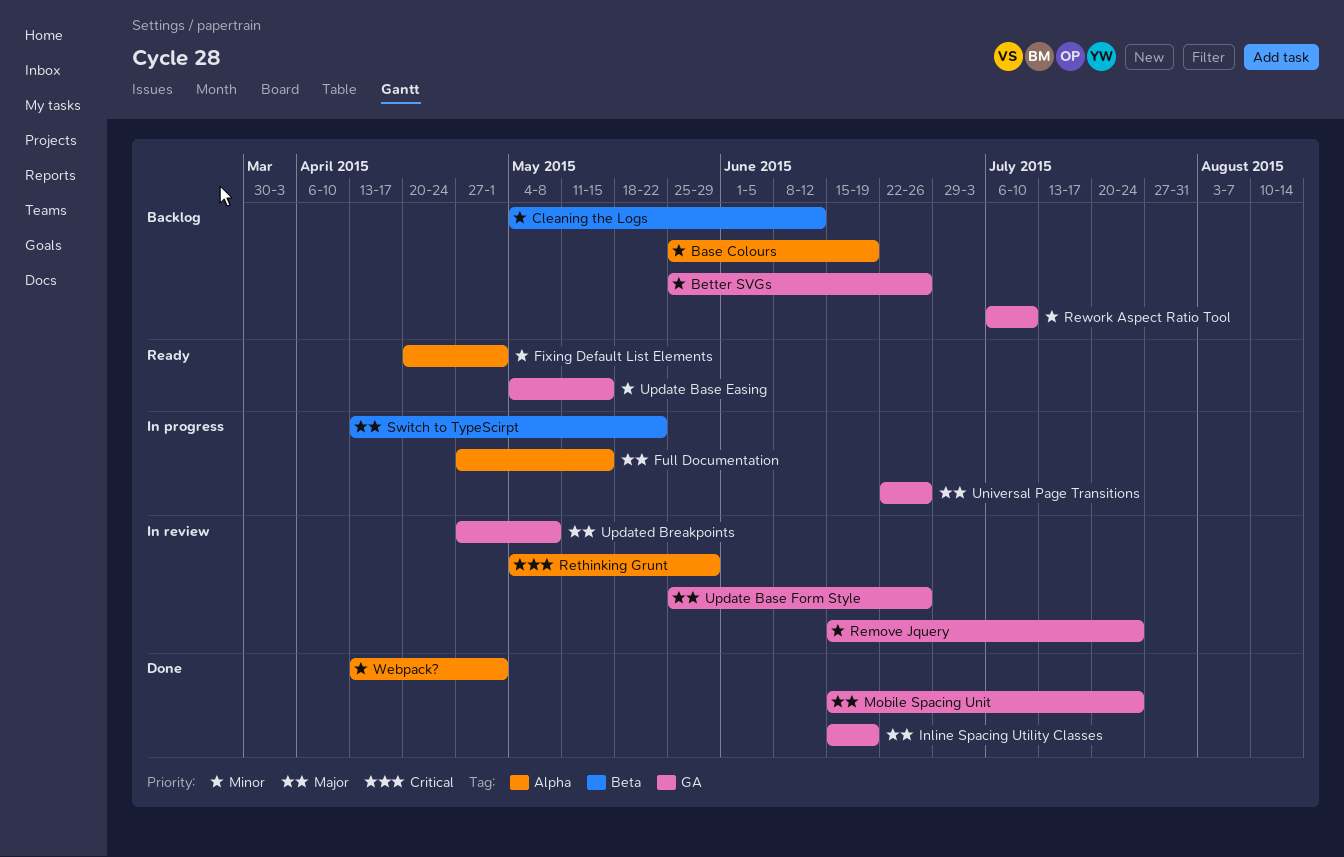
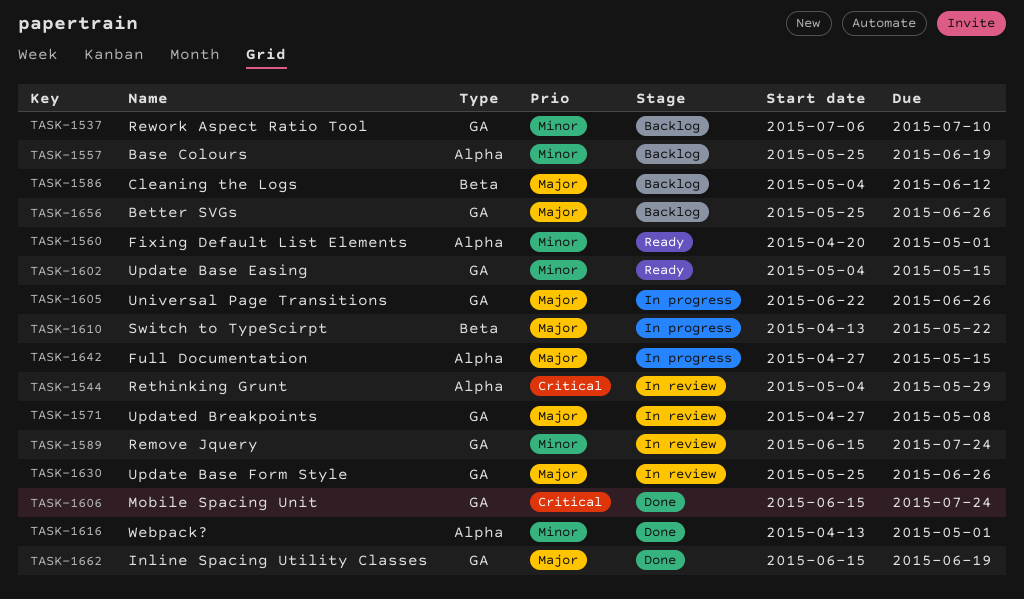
Better SVGs, priority: Minor -> Major
Cleaning the Logs, priority: Minor -> Major
Mobile Spacing Unit, priority: Major -> Critical

